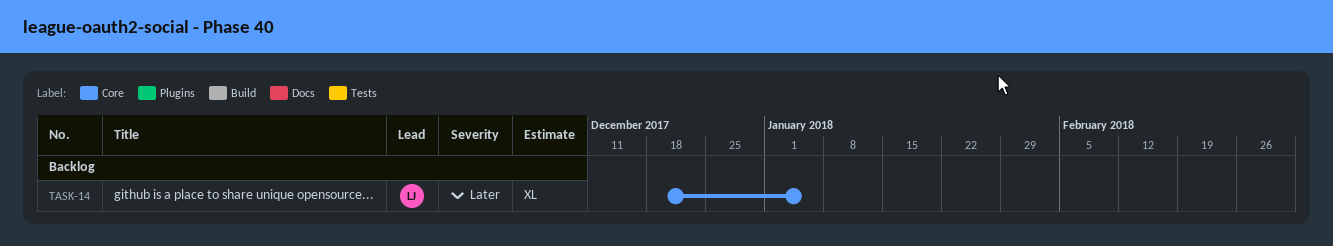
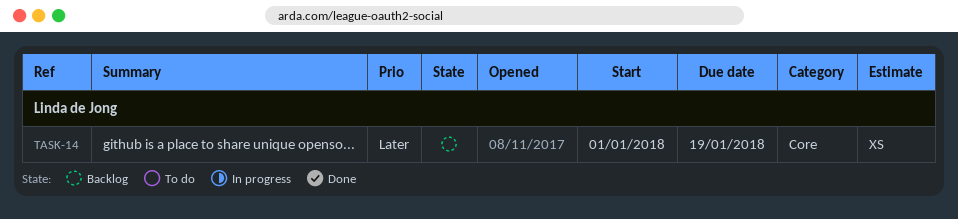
TASK-14, estimate: XL -> XS
TASK-14, start: Dec 18 -> Jan 1
TASK-14, due: Jan 5 -> Jan 19

